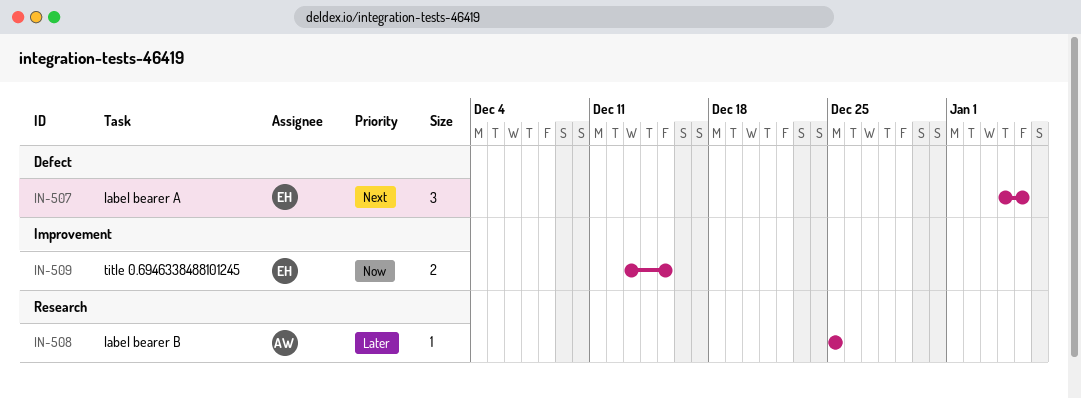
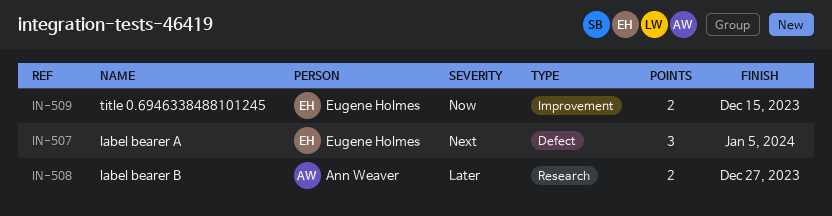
IN-508, estimate: 1 -> 2
IN-508, due: Dec 25 -> Dec 27

